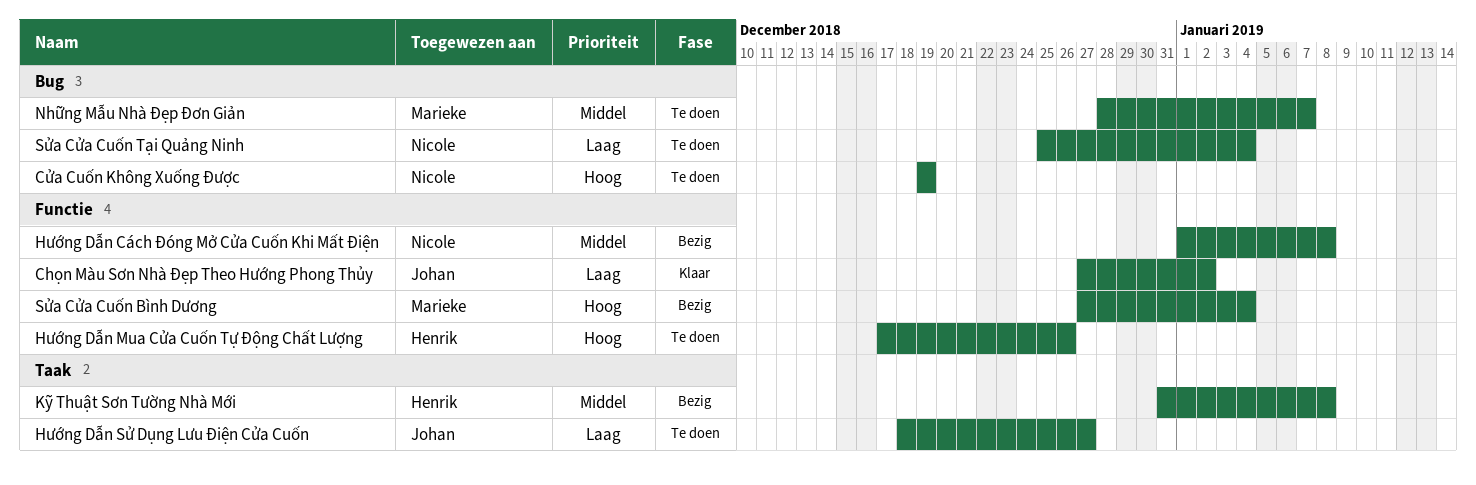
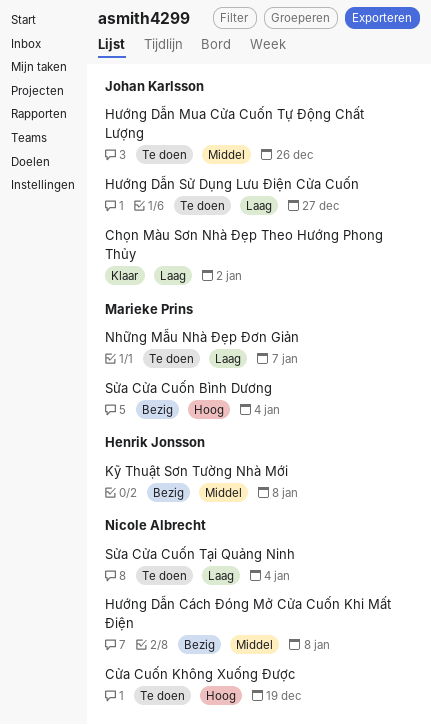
Hướng Dẫn Mua Cửa Cuốn Tự Động Chất Lượng, owner: Henrik Jonsson -> Johan Karlsson
Hướng Dẫn Mua Cửa Cuốn Tự Động Chất Lượng, priority: Hoog -> Middel
Những Mẫu Nhà Đẹp Đơn Giản, priority: Middel -> Laag

